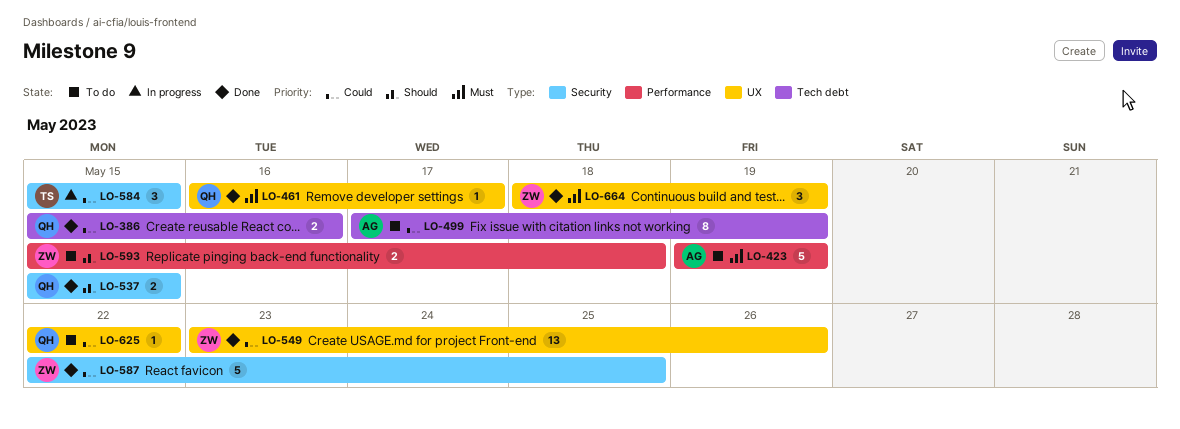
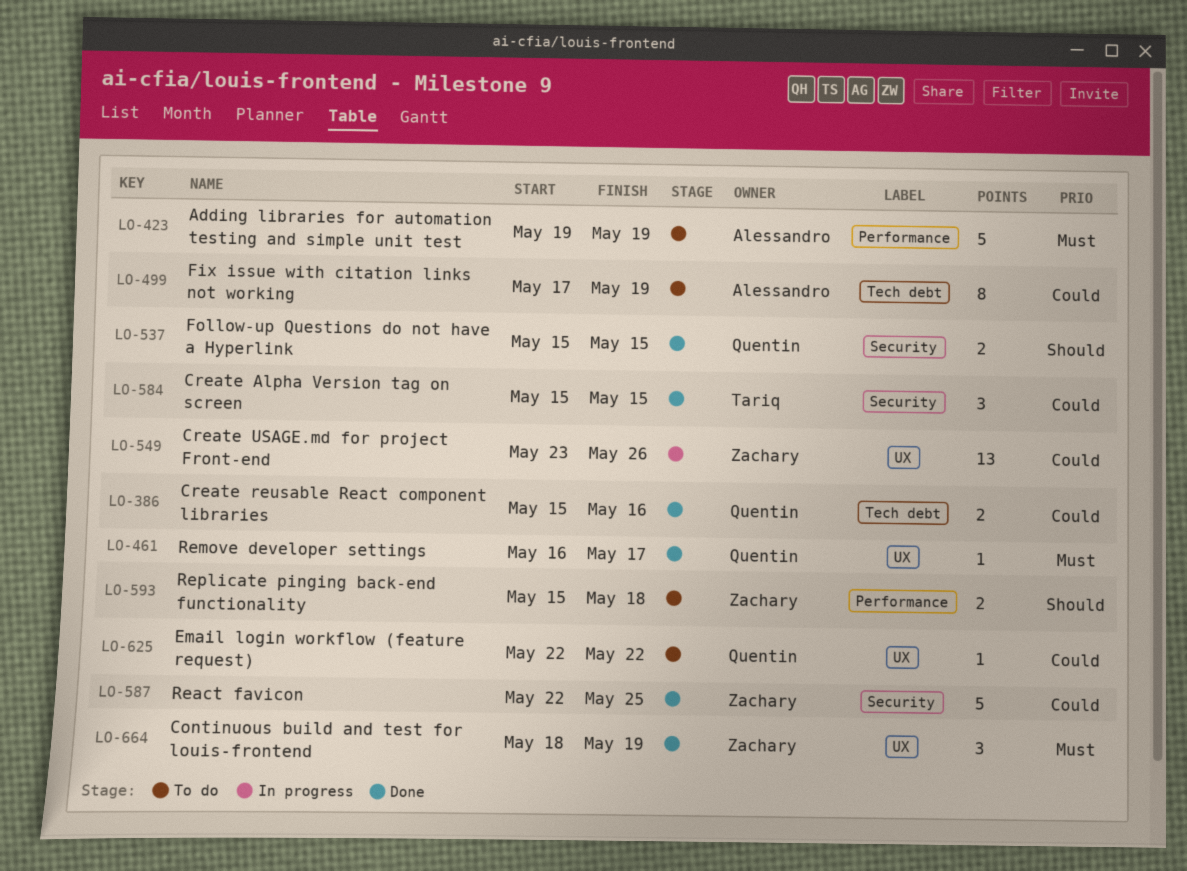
LO-549, status: Done -> In progress
LO-584, status: In progress -> Done

